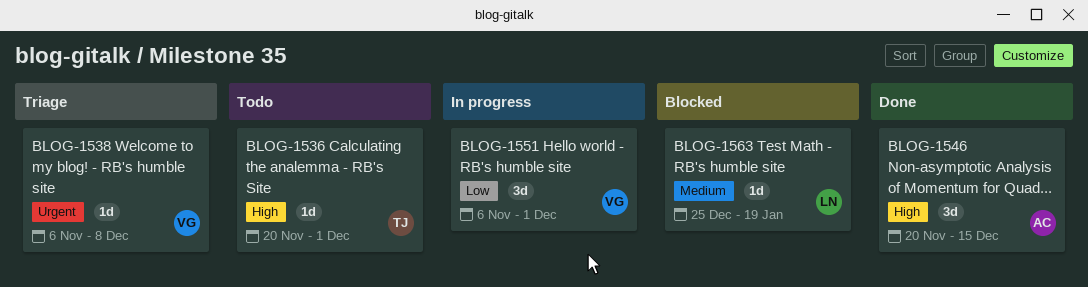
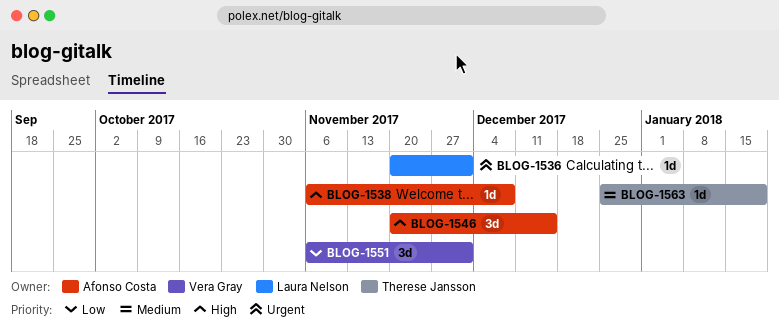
BLOG-1536, owner: Therese Jansson -> Laura Nelson
BLOG-1536, priority: High -> Urgent
BLOG-1538, owner: Vera Gray -> Afonso Costa
BLOG-1538, priority: Urgent -> High
BLOG-1563, owner: Laura Nelson -> Therese Jansson

